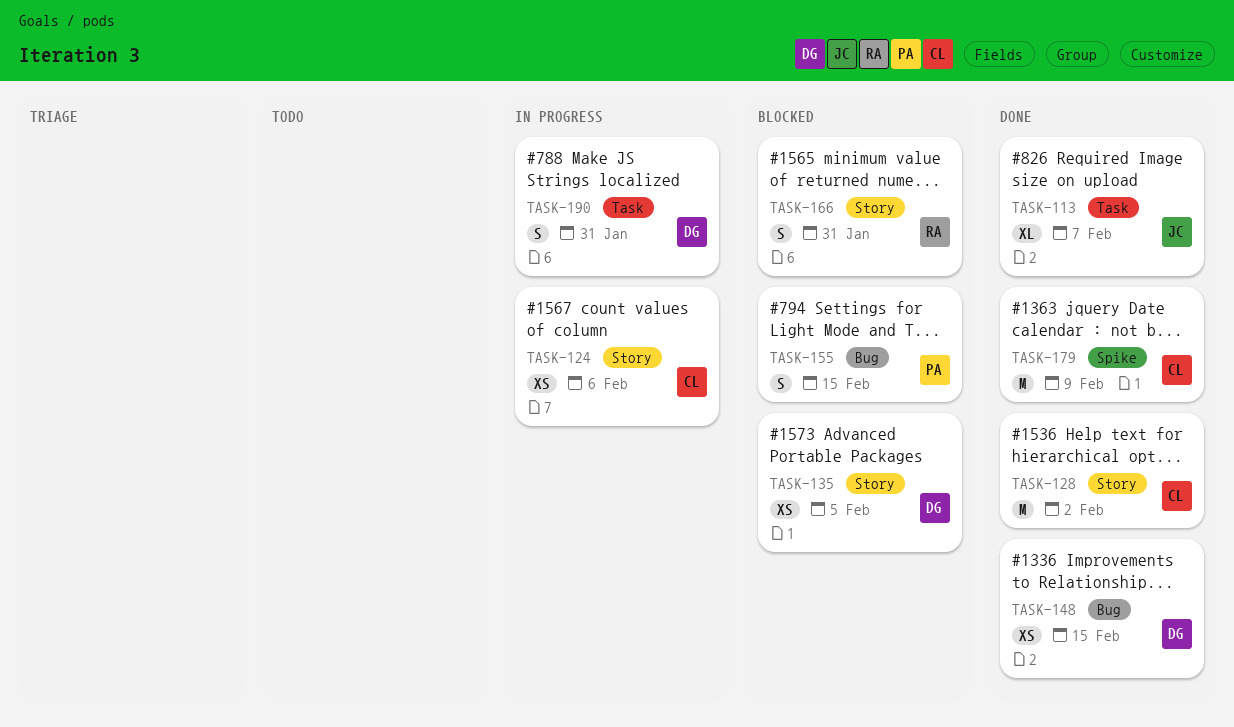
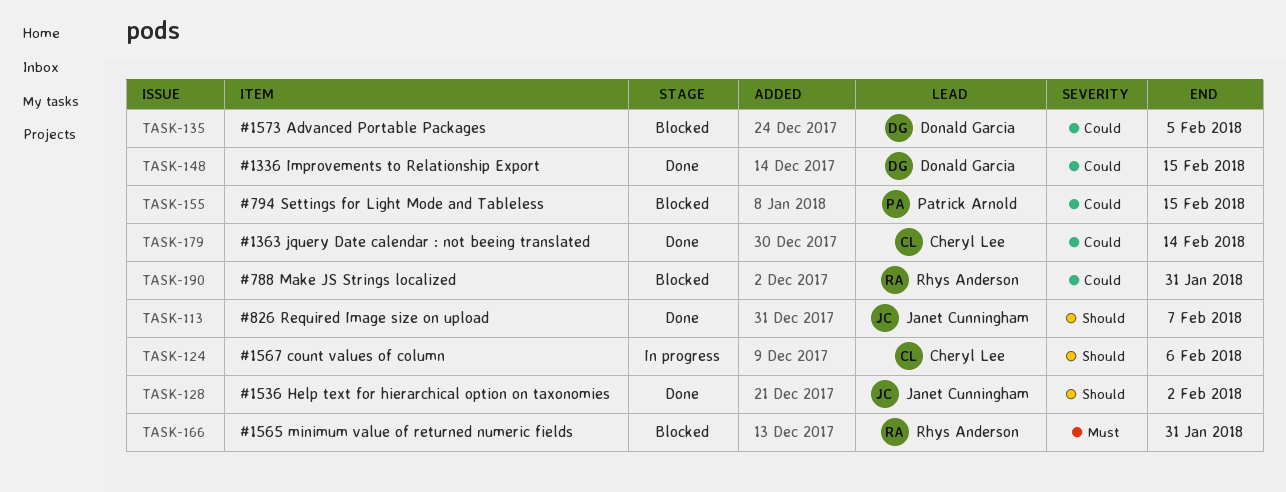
TASK-128, owner: Cheryl Lee -> Janet Cunningham
TASK-179, due: Feb 9 -> Feb 14
TASK-190, status: In progress -> Blocked
TASK-190, owner: Donald Garcia -> Rhys Anderson

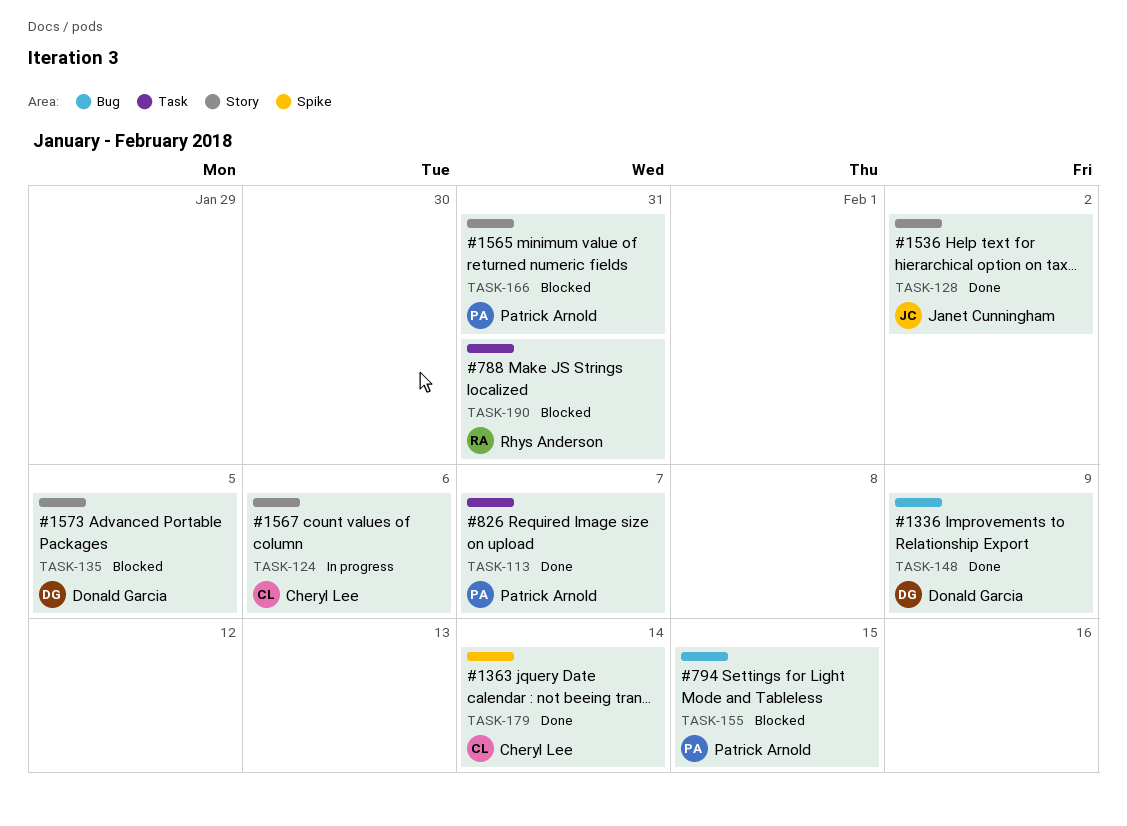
TASK-113, owner: Janet Cunningham -> Patrick Arnold
TASK-148, due: Feb 15 -> Feb 9
TASK-166, owner: Rhys Anderson -> Patrick Arnold

